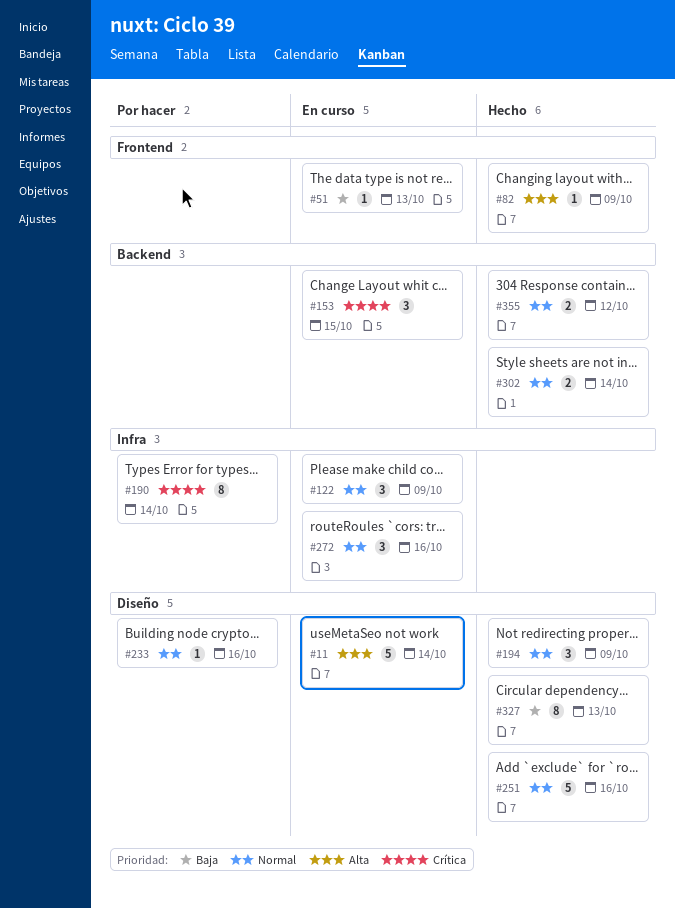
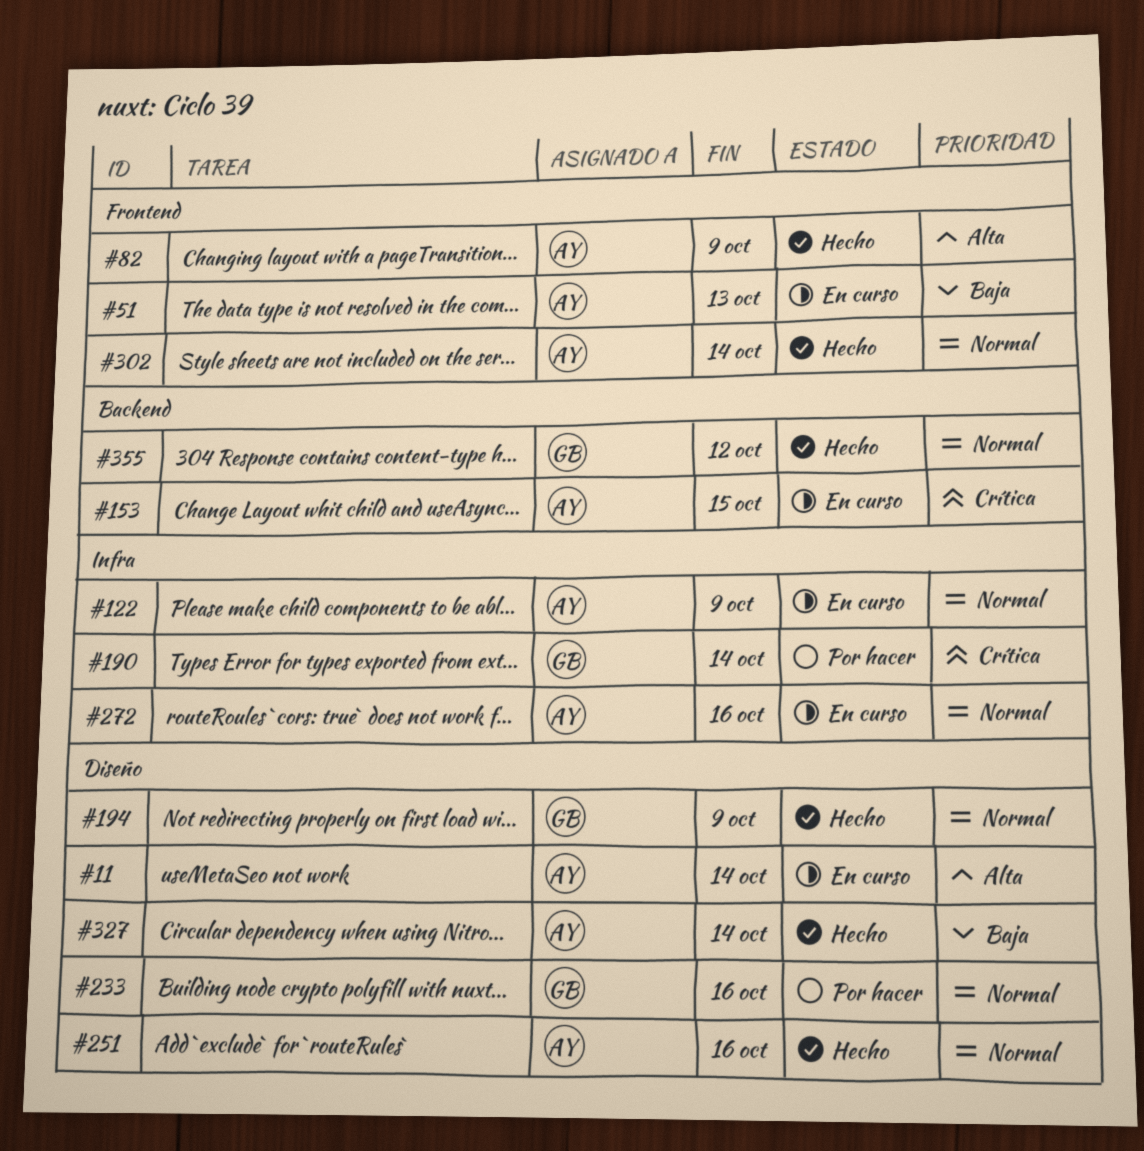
#302, label: Backend -> Frontend
#327, due: Oct 13 -> Oct 14

